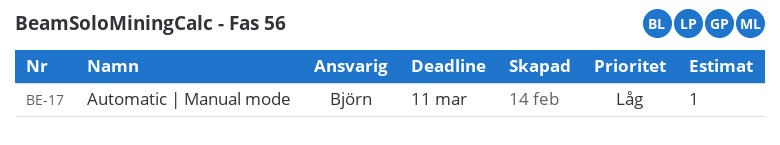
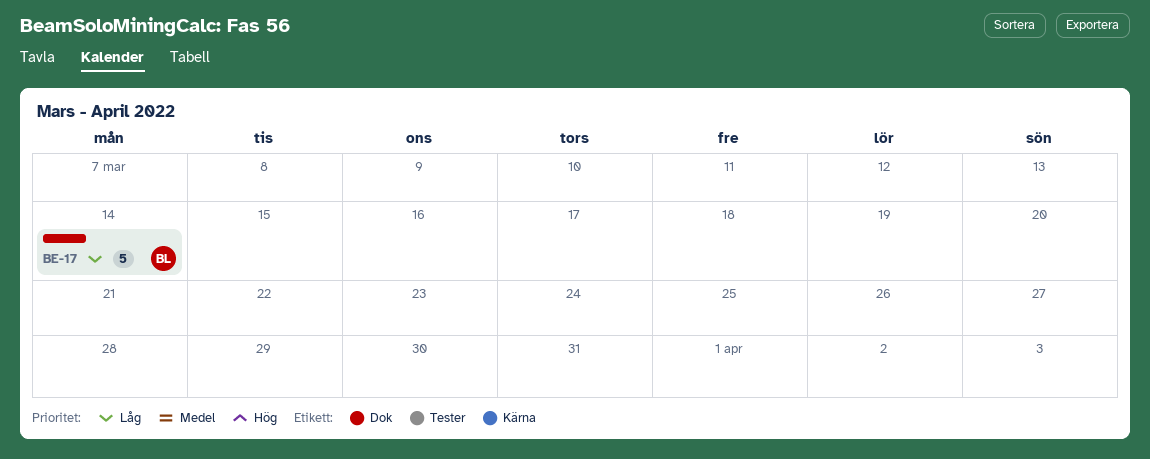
BE-17, estimate: 1 -> 5
BE-17, due: Mar 11 -> Mar 14

